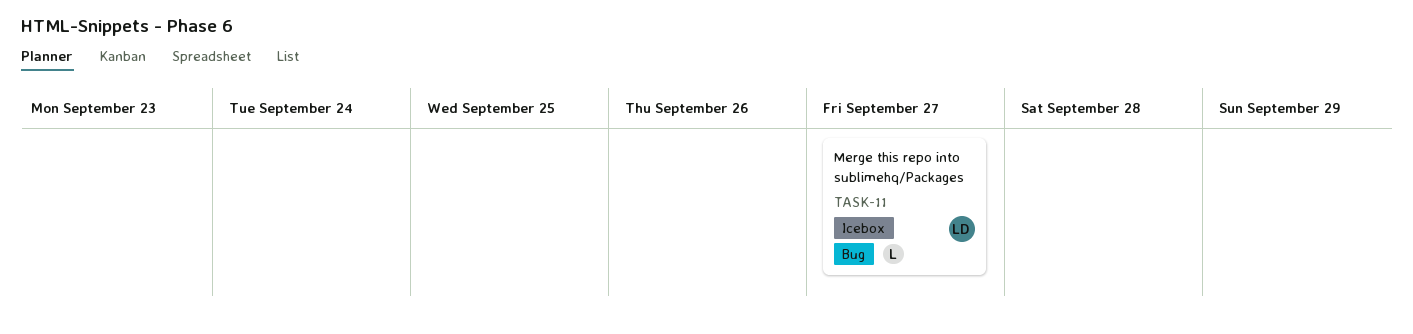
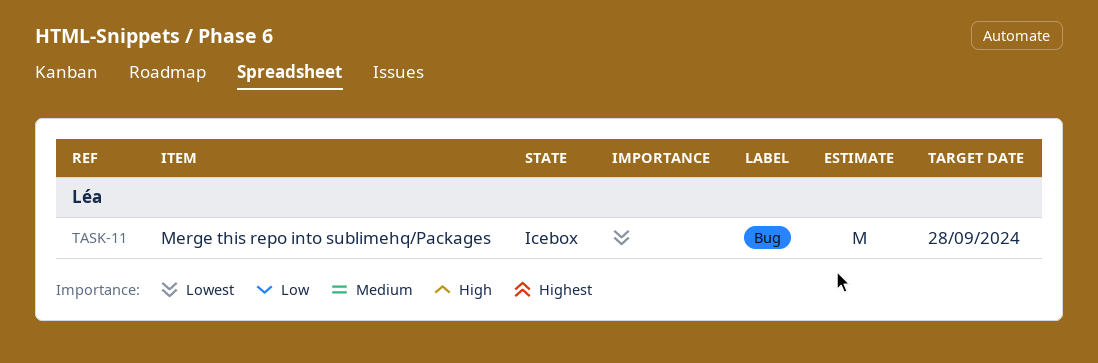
TASK-11, estimate: L -> M
TASK-11, due: Sep 27 -> Sep 28

